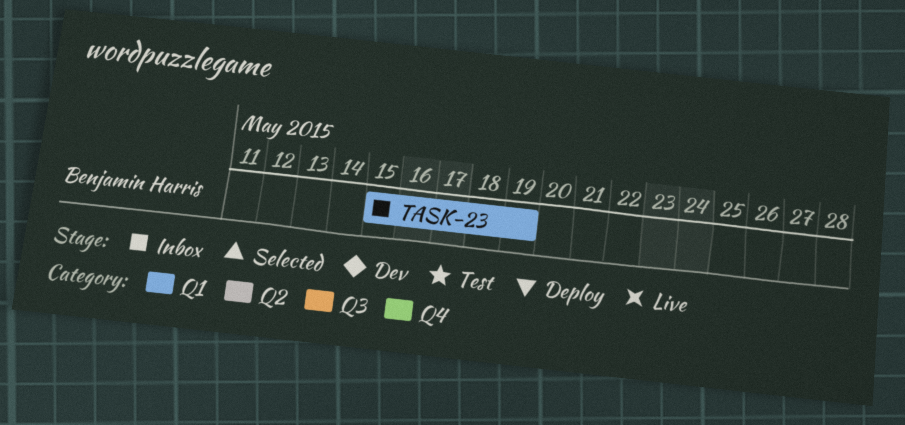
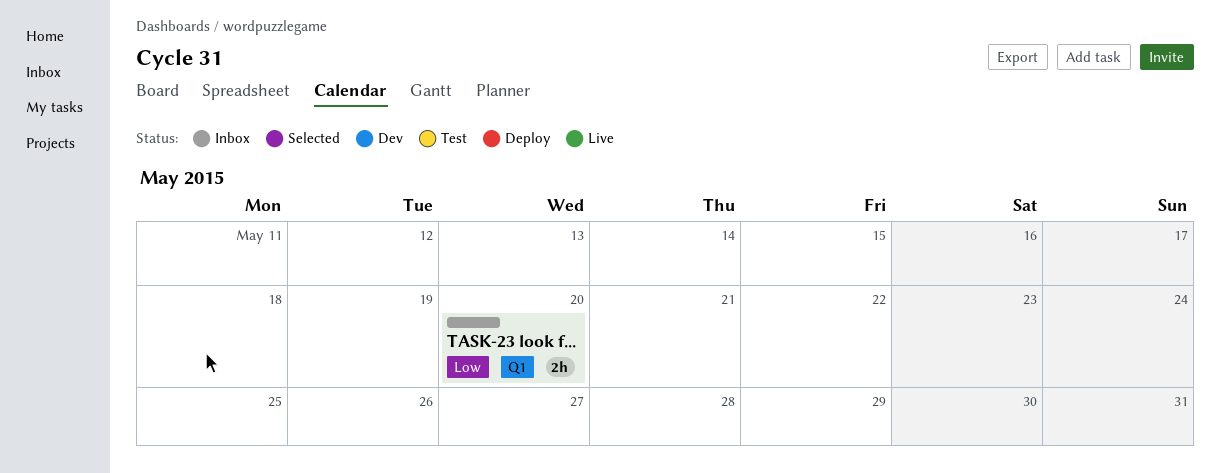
TASK-23, due: May 19 -> May 20

